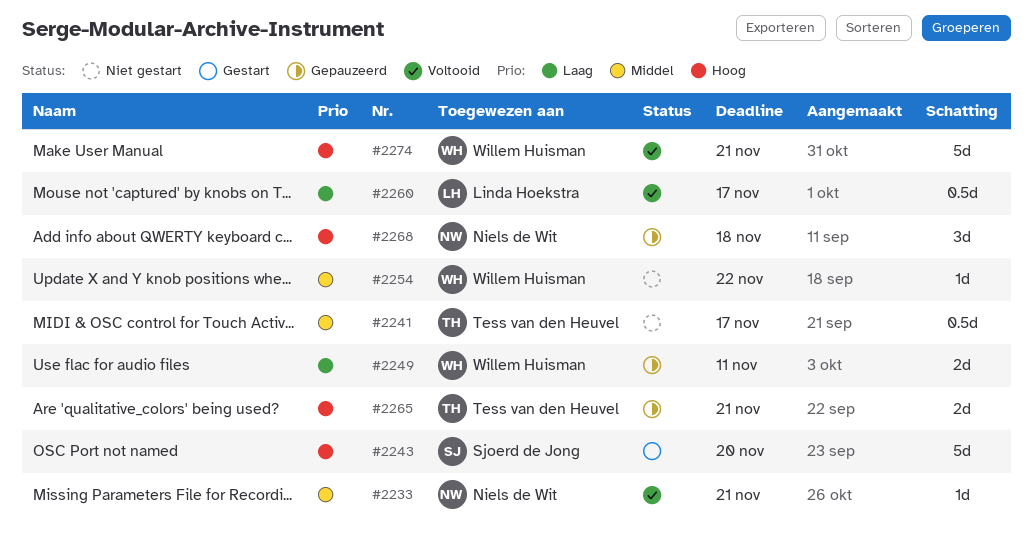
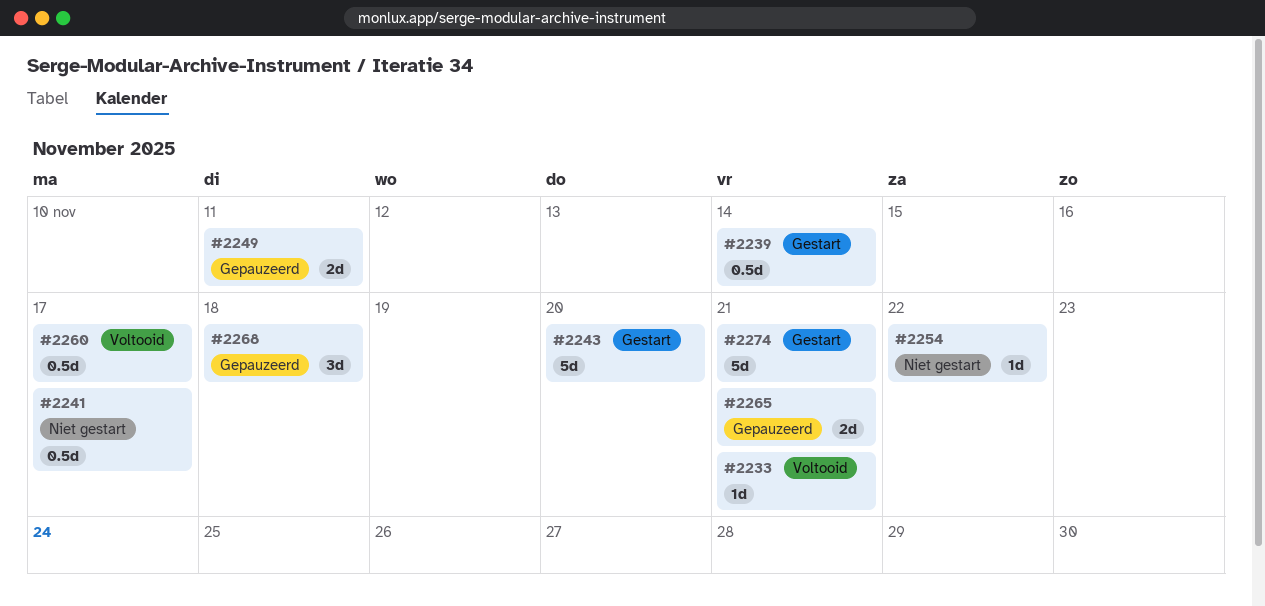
#2239: none -> present
#2274, status: Voltooid -> Gestart

